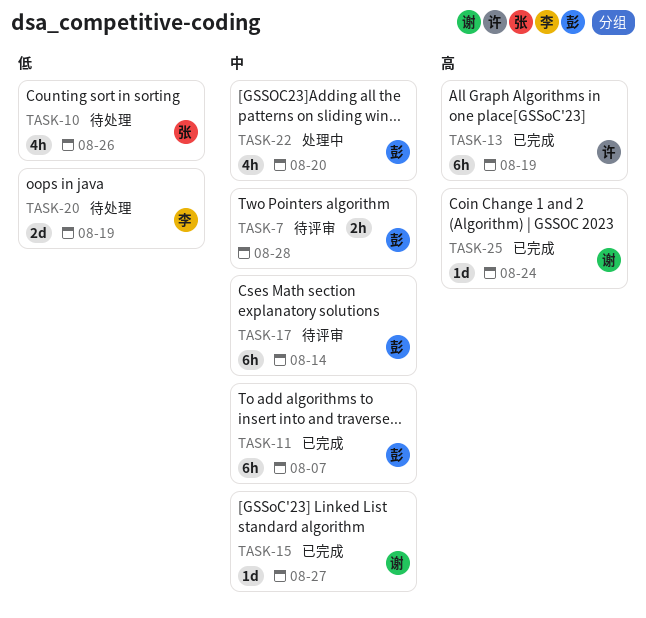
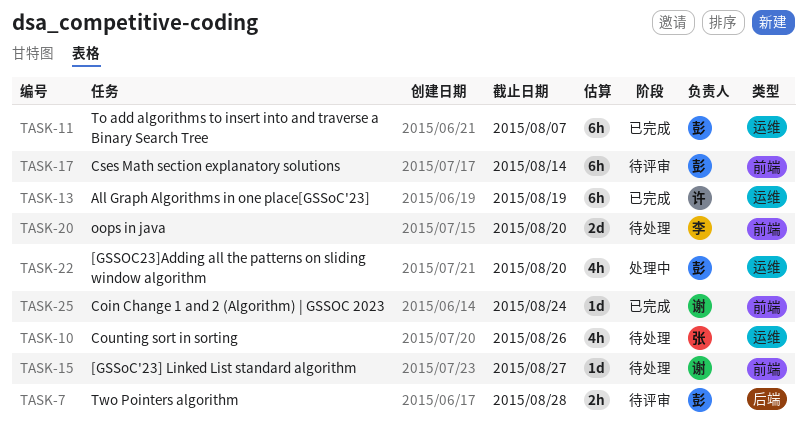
TASK-15, status: 已完成 -> 待处理
TASK-20, due: Aug 19 -> Aug 20

